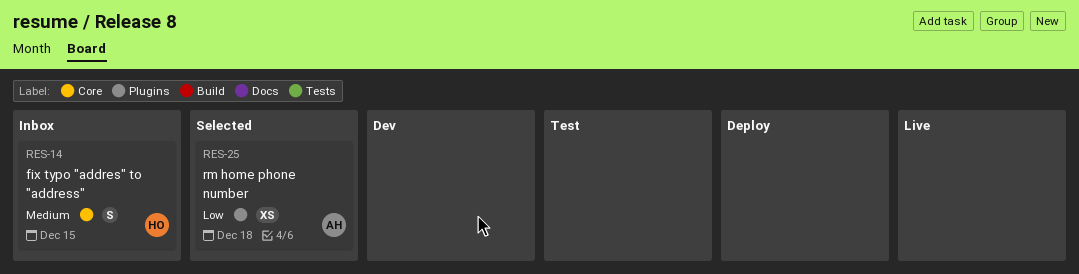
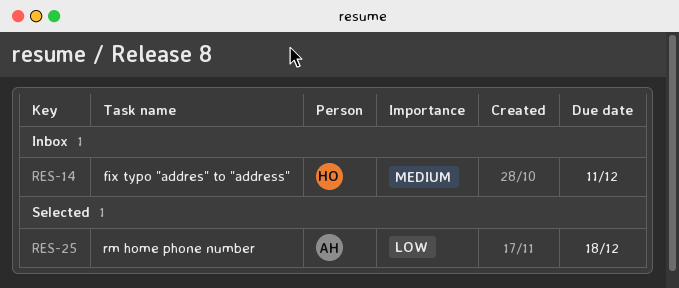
RES-14, due: Dec 15 -> Dec 11

